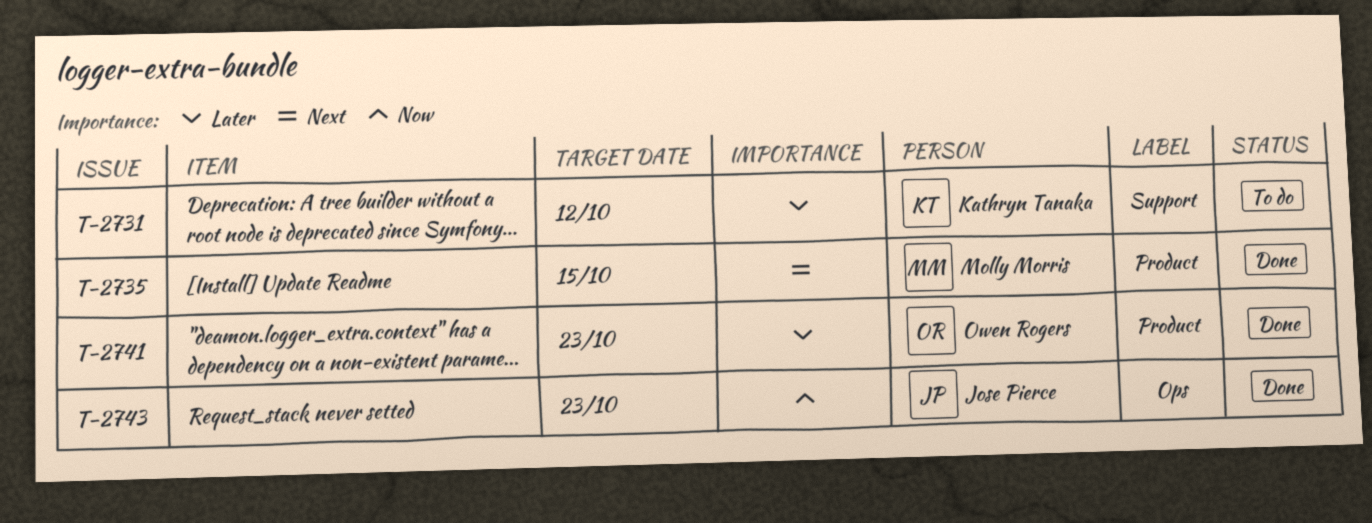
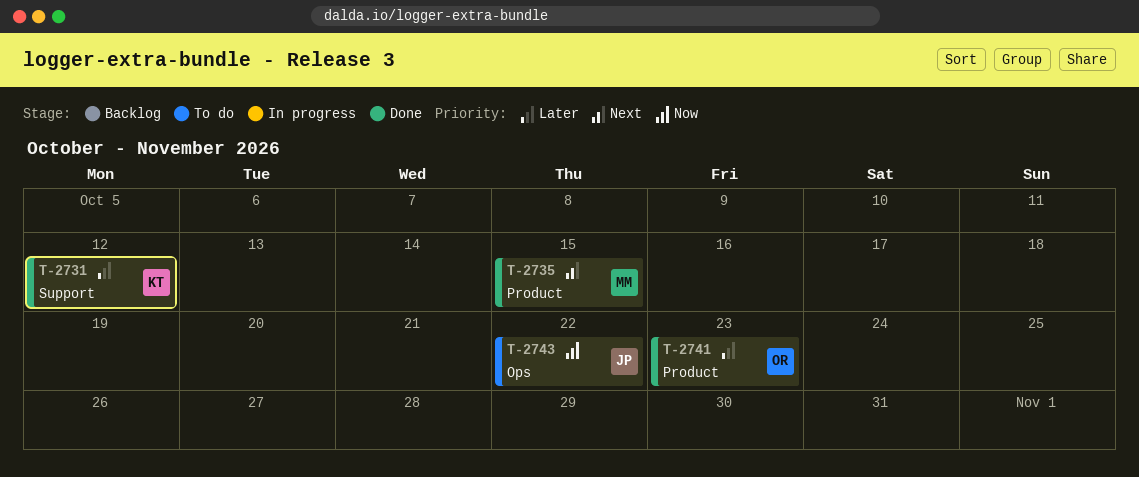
T-2731, status: To do -> Done
T-2743, status: Done -> To do
T-2743, due: Oct 23 -> Oct 22

